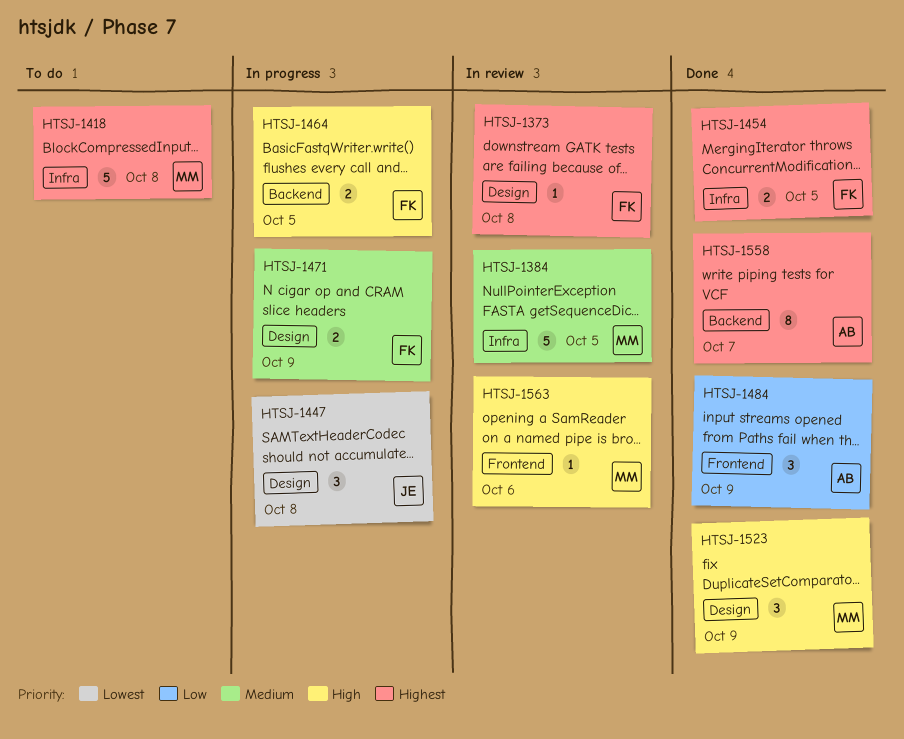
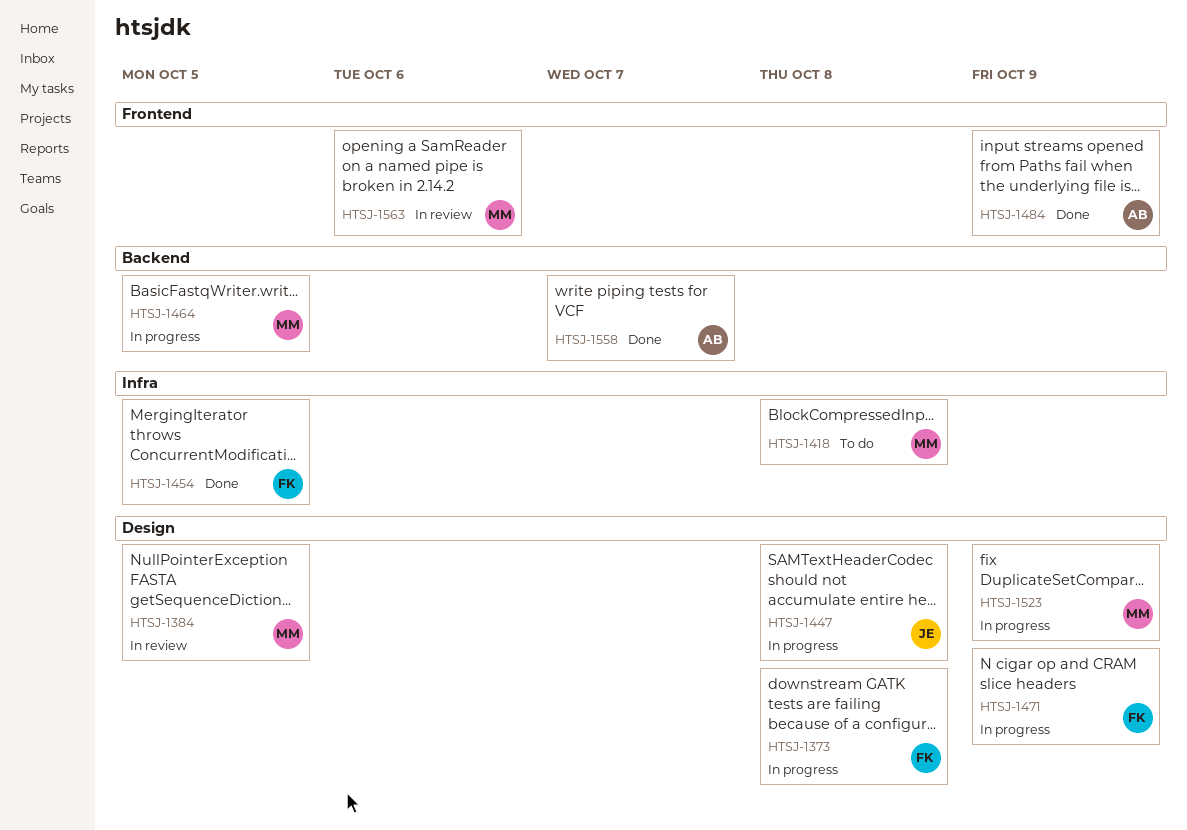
HTSJ-1373, status: In review -> In progress
HTSJ-1384, label: Infra -> Design
HTSJ-1464, owner: FK -> MM
HTSJ-1523, status: Done -> In progress

